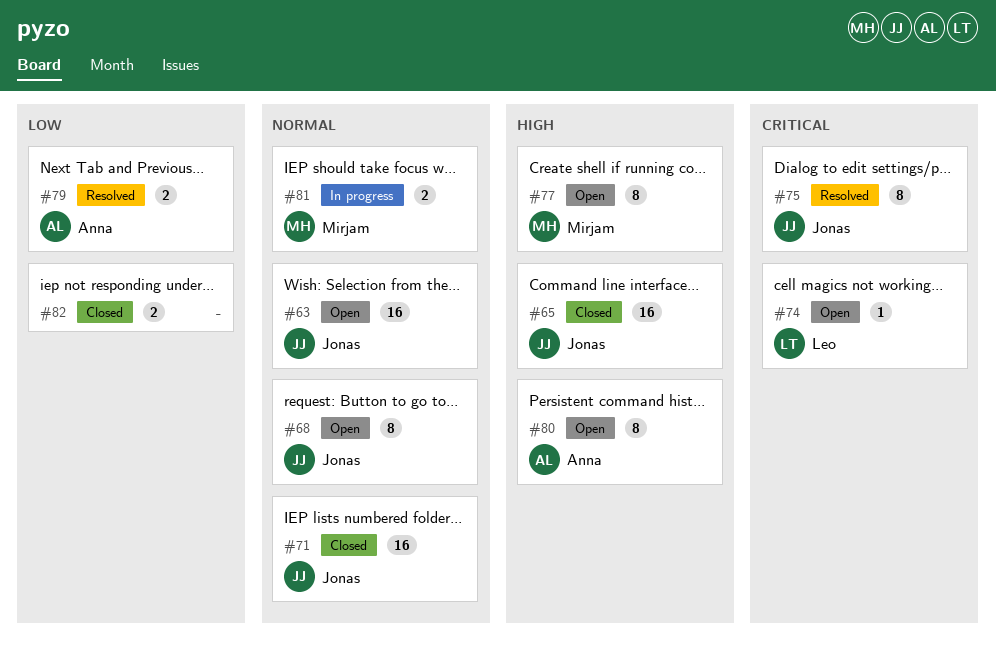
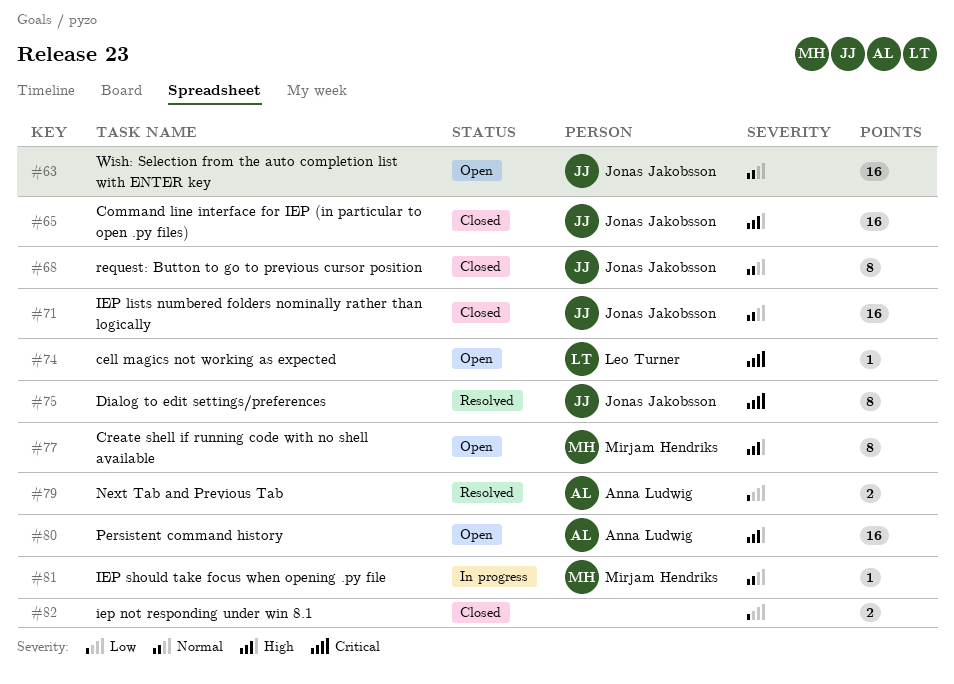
#68, status: Open -> Closed
#80, estimate: 8 -> 16
#81, estimate: 2 -> 1

